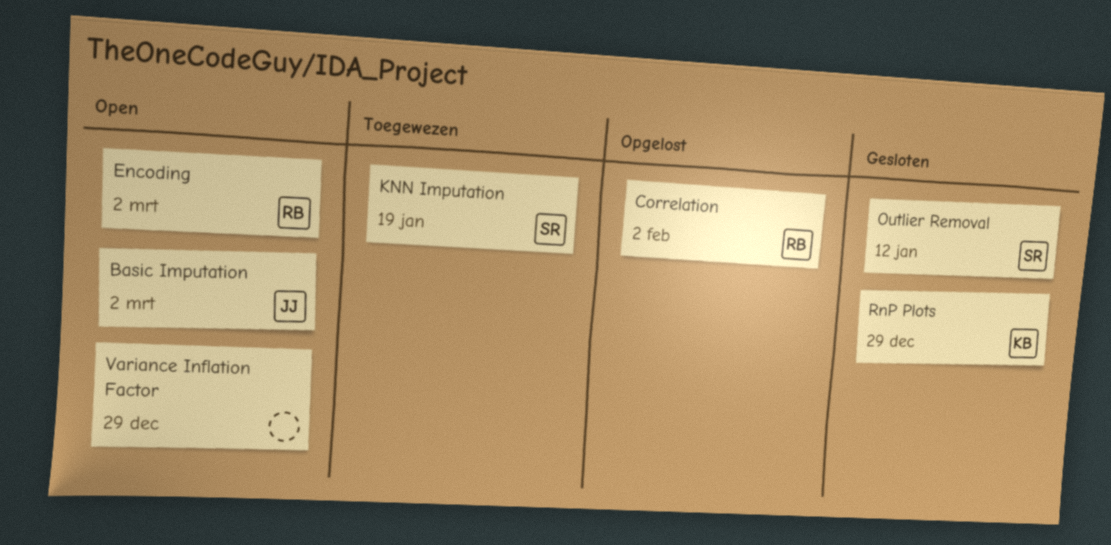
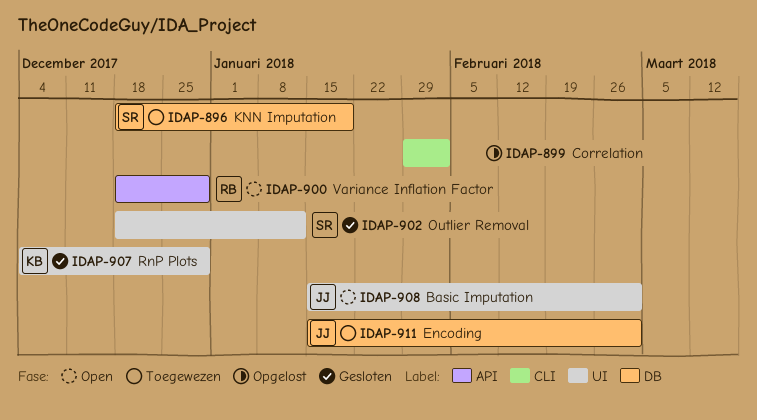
Correlation, owner: RB -> none
Encoding, status: Open -> Toegewezen
Encoding, owner: RB -> JJ
Variance Inflation Factor, owner: none -> RB

